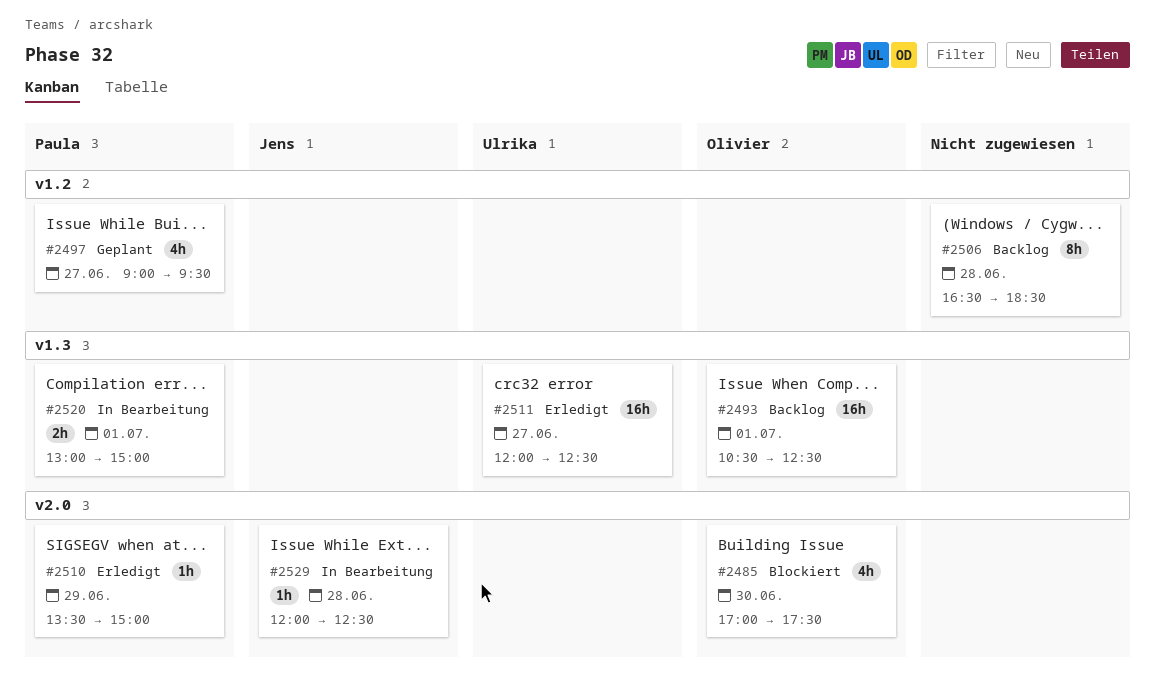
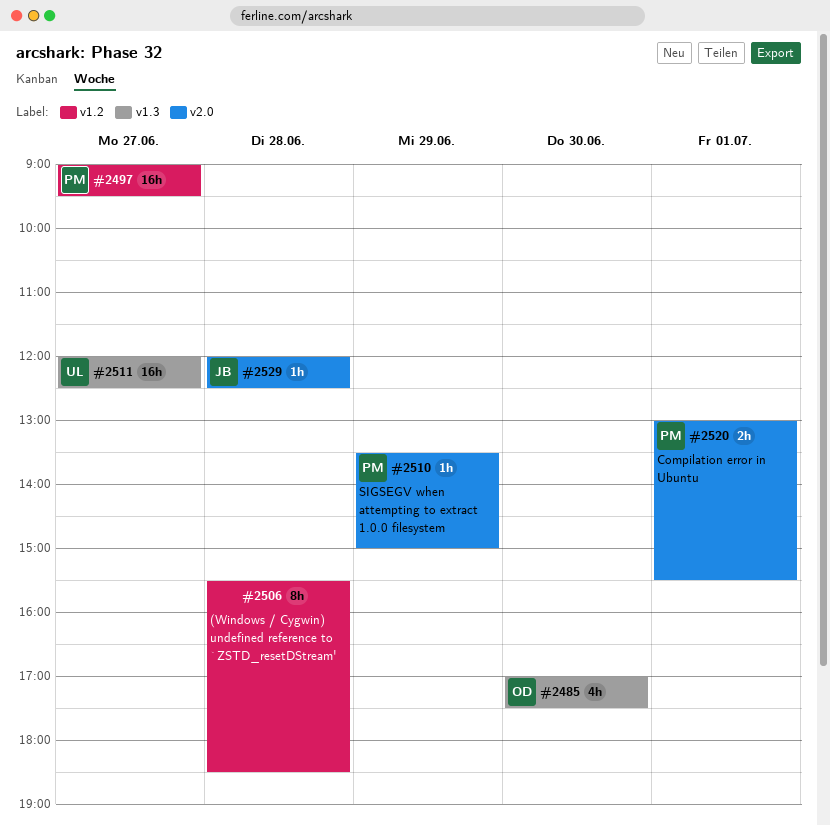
#2485, label: v2.0 -> v1.3
#2493: present -> none
#2497, estimate: 4h -> 16h
#2506, begins: 16:30 -> 15:30
#2520, label: v1.3 -> v2.0
#2520, ends: 15:00 -> 15:30

